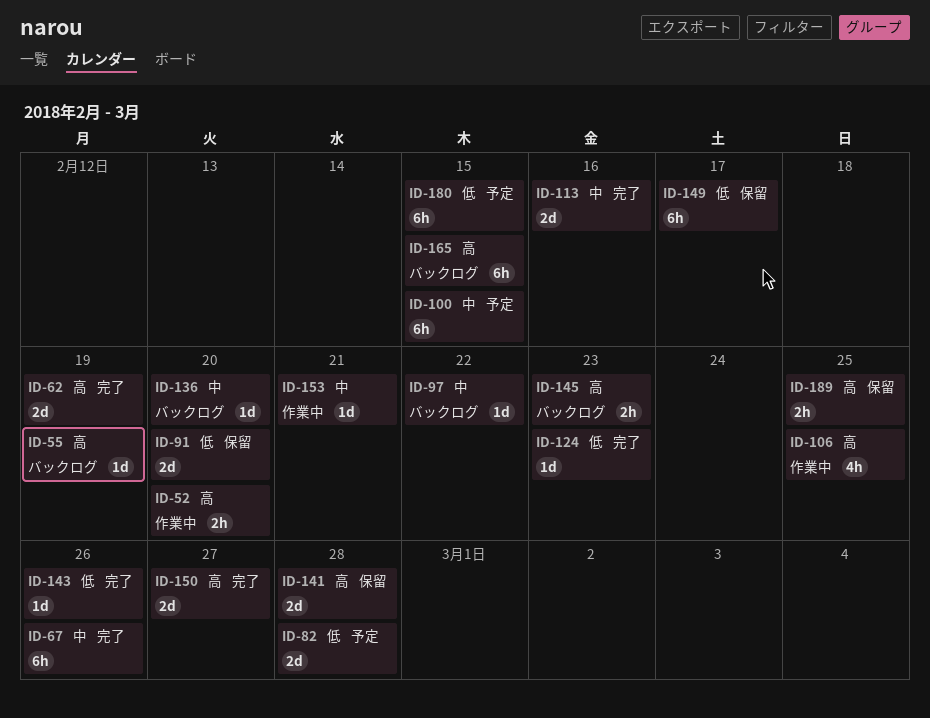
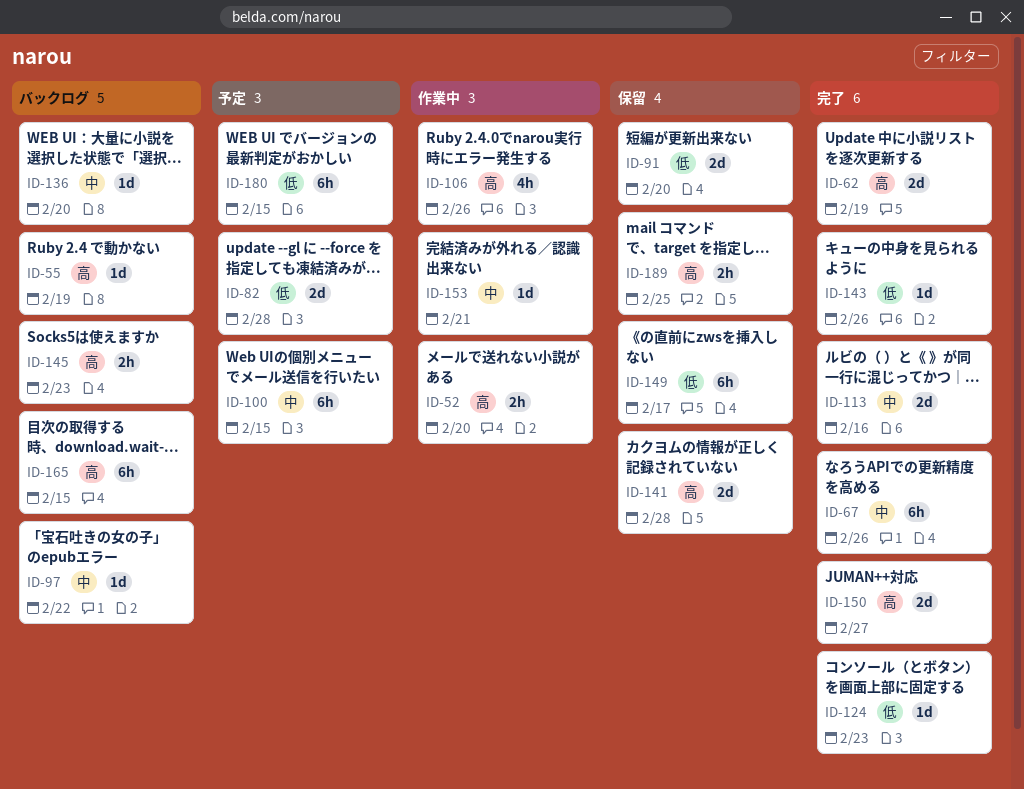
ID-106, due: Feb 25 -> Feb 26

